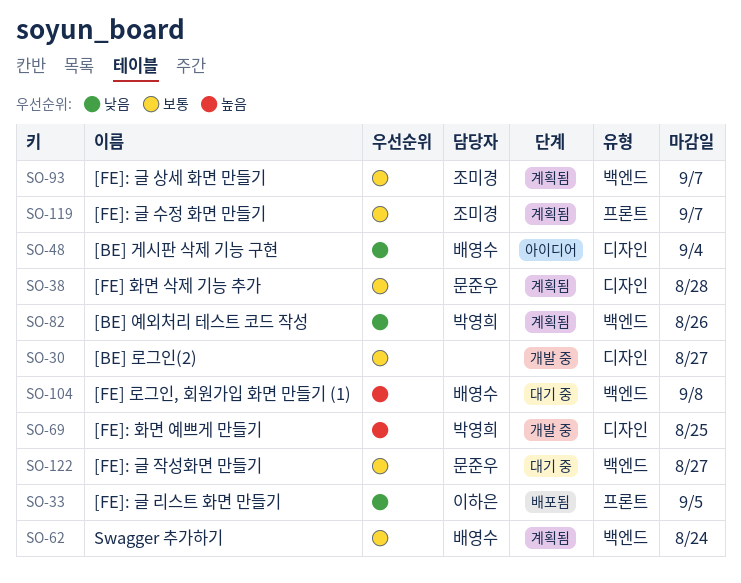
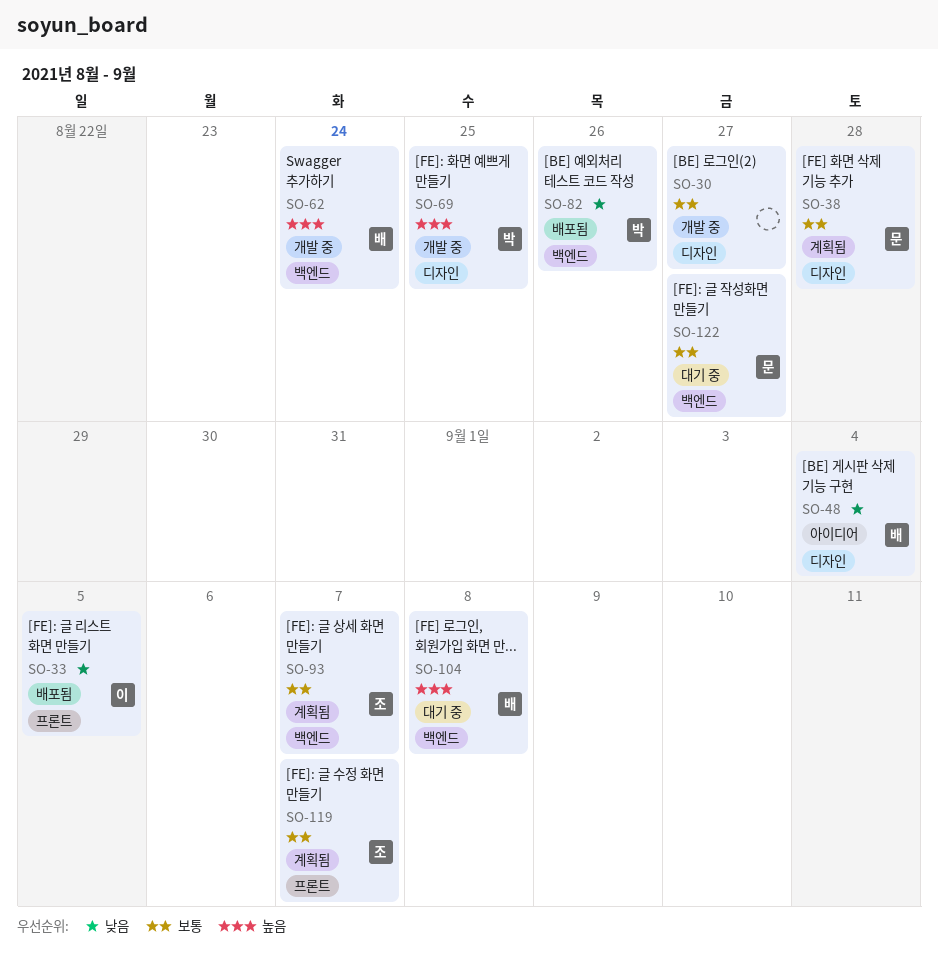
SO-62, status: 계획됨 -> 개발 중
SO-62, priority: 보통 -> 높음
SO-82, status: 계획됨 -> 배포됨

